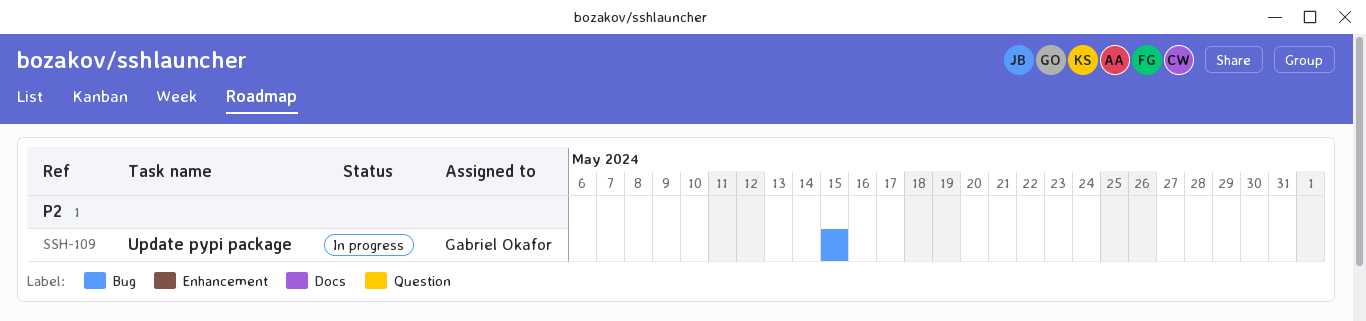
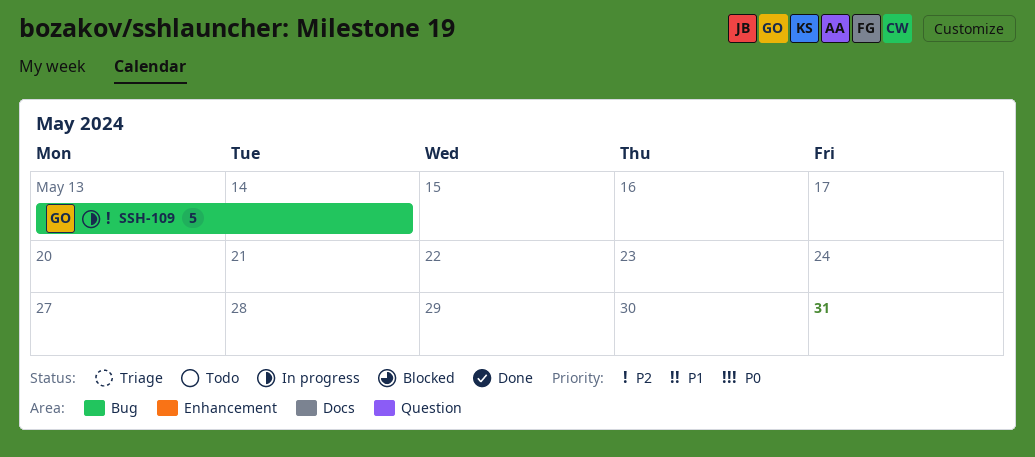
SSH-109, start: May 15 -> May 13
SSH-109, due: May 15 -> May 14

